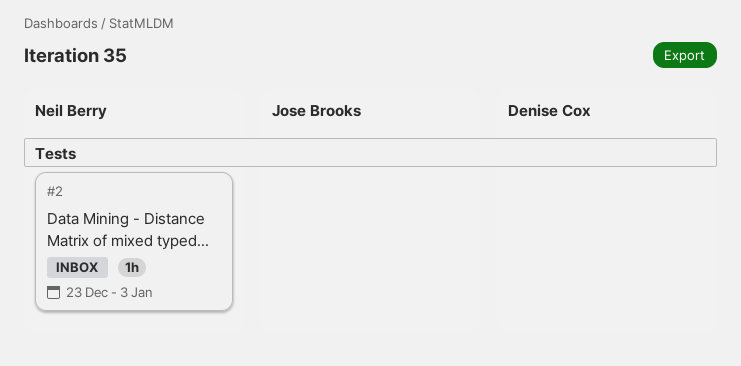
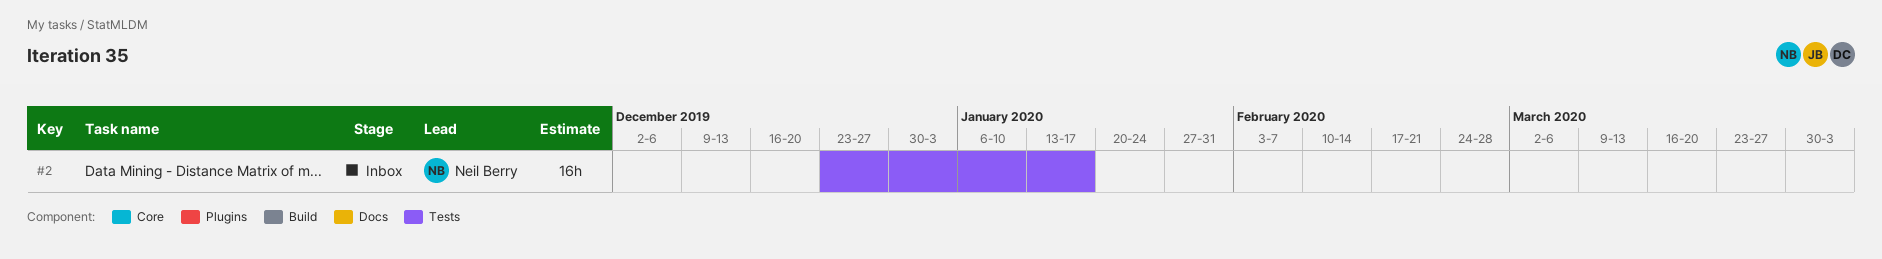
#2, estimate: 1h -> 16h
#2, due: Jan 3 -> Jan 17

